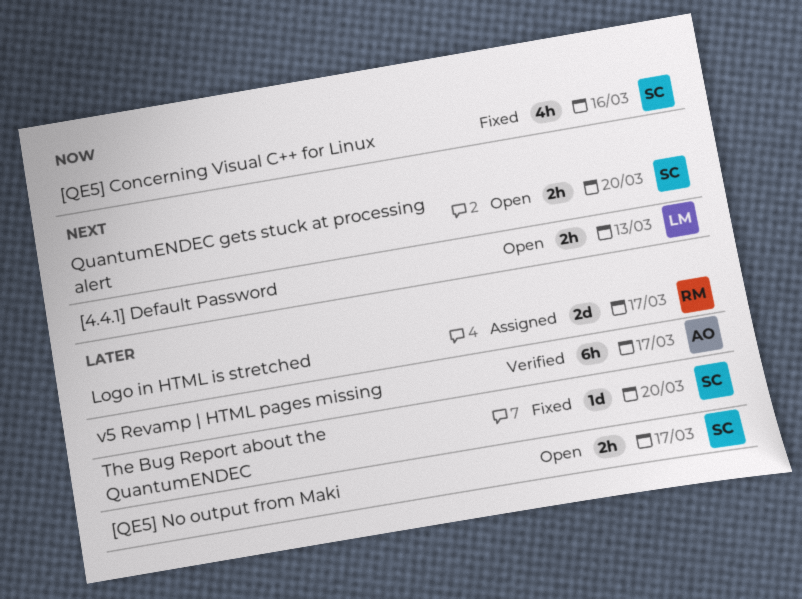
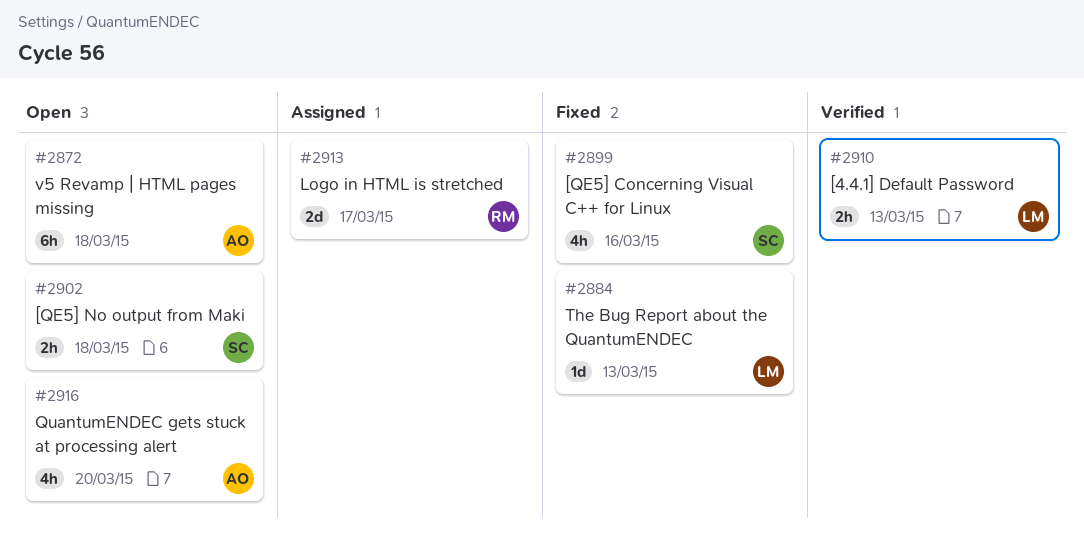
[4.4.1] Default Password, status: Open -> Verified
[QE5] No output from Maki, due: Mar 17 -> Mar 18
QuantumENDEC gets stuck at processing alert, owner: SC -> AO
QuantumENDEC gets stuck at processing alert, estimate: 2h -> 4h
The Bug Report about the QuantumENDEC, owner: SC -> LM
The Bug Report about the QuantumENDEC, due: Mar 20 -> Mar 13
v5 Revamp | HTML pages missing, status: Verified -> Open
v5 Revamp | HTML pages missing, due: Mar 17 -> Mar 18

